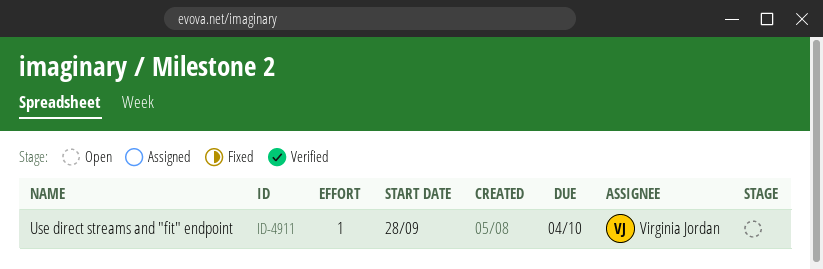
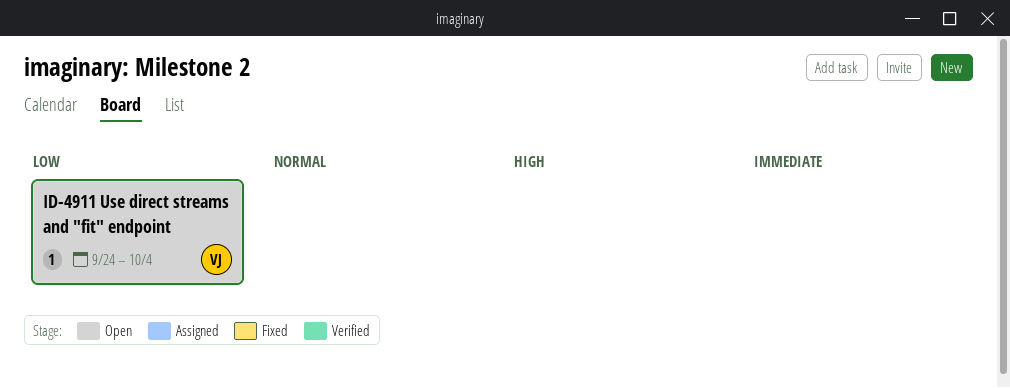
ID-4911, start: Sep 28 -> Sep 24

